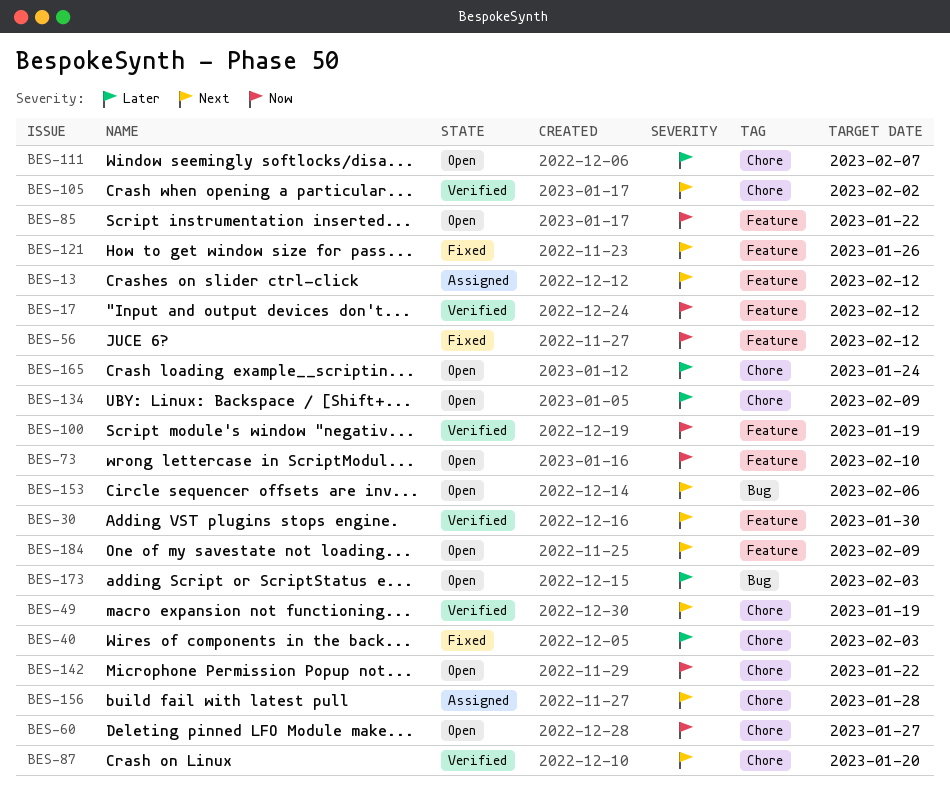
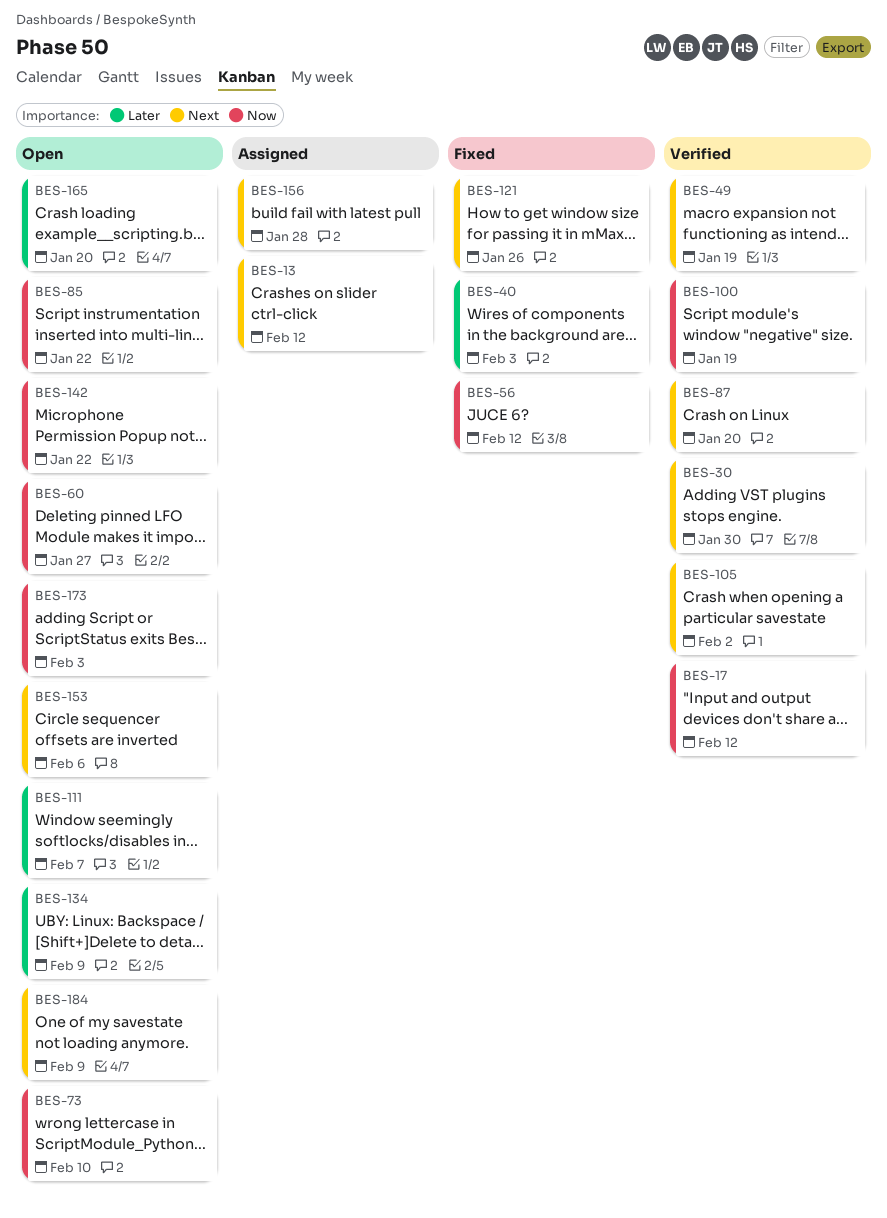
BES-165, due: Jan 24 -> Jan 20
BES-173, priority: Later -> Now

